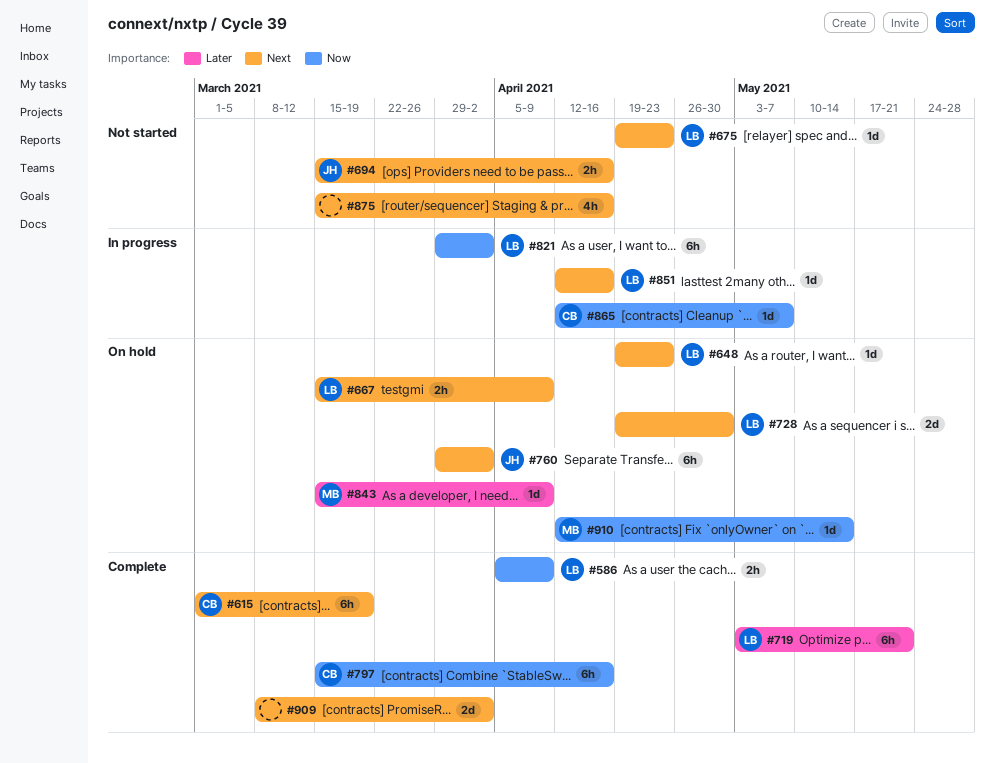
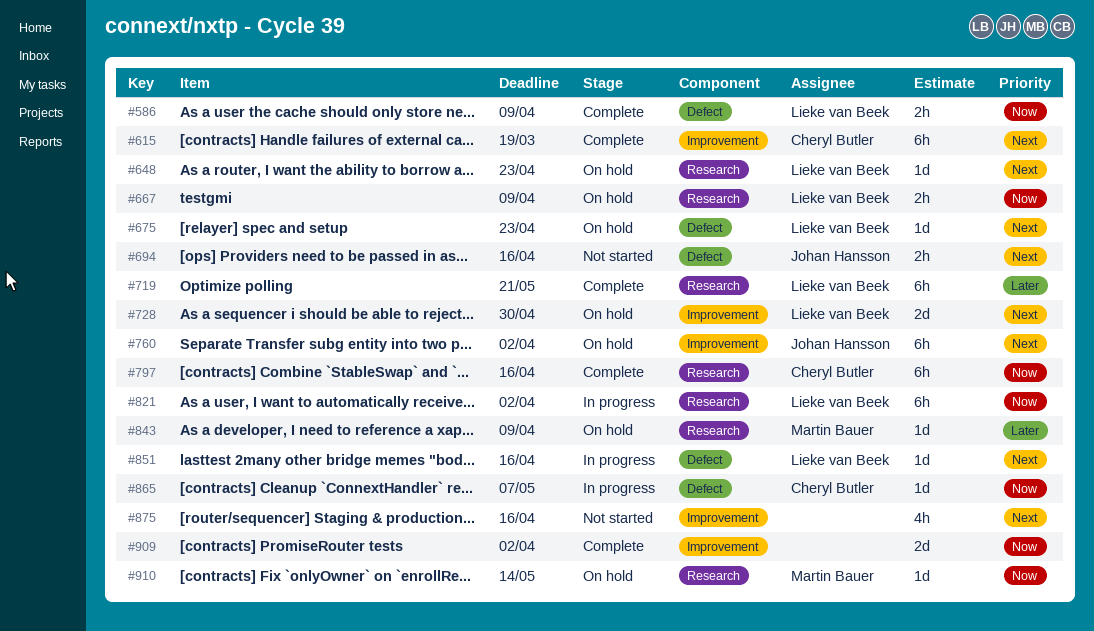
#667, priority: Next -> Now
#675, status: Not started -> On hold
#909, priority: Next -> Now

